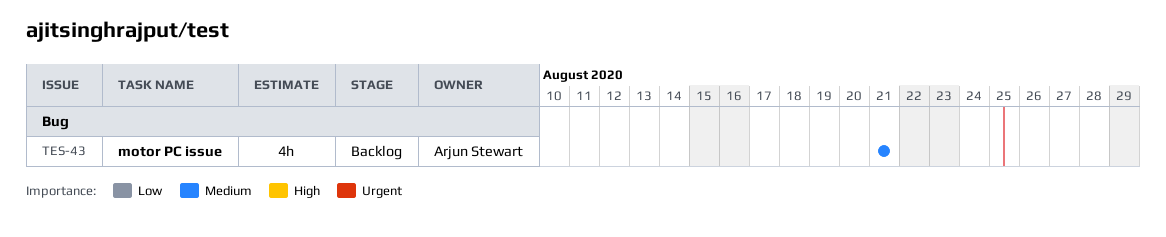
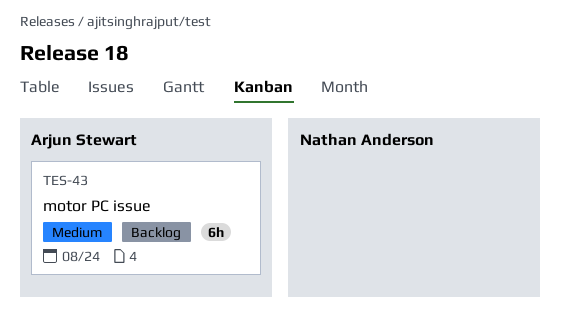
TES-43, estimate: 4h -> 6h
TES-43, due: Aug 21 -> Aug 24

